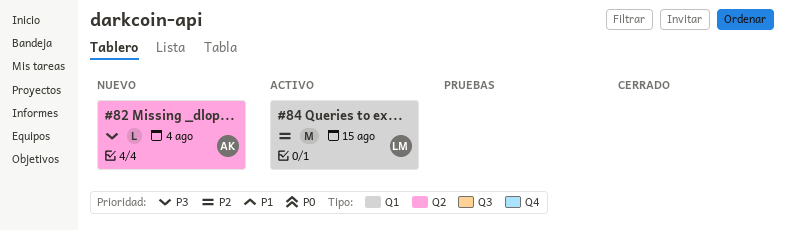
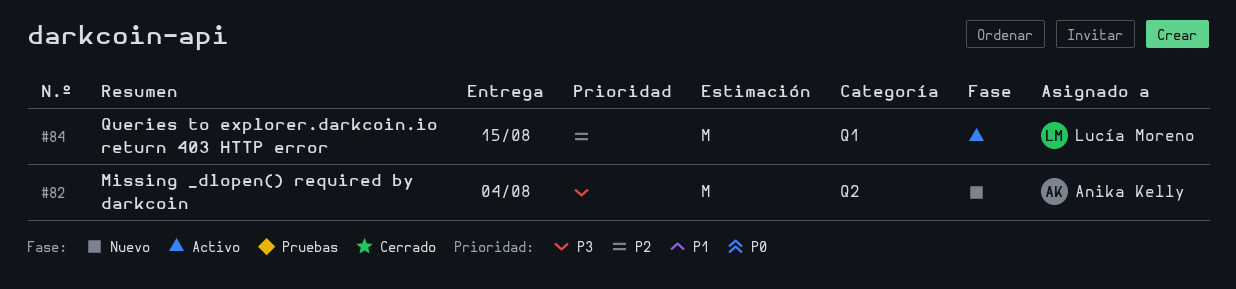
#82, estimate: L -> M

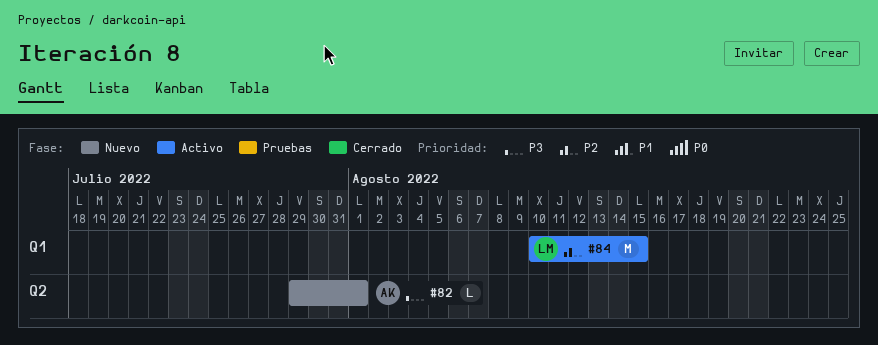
#82, estimate: M -> L
#82, due: Aug 4 -> Aug 1

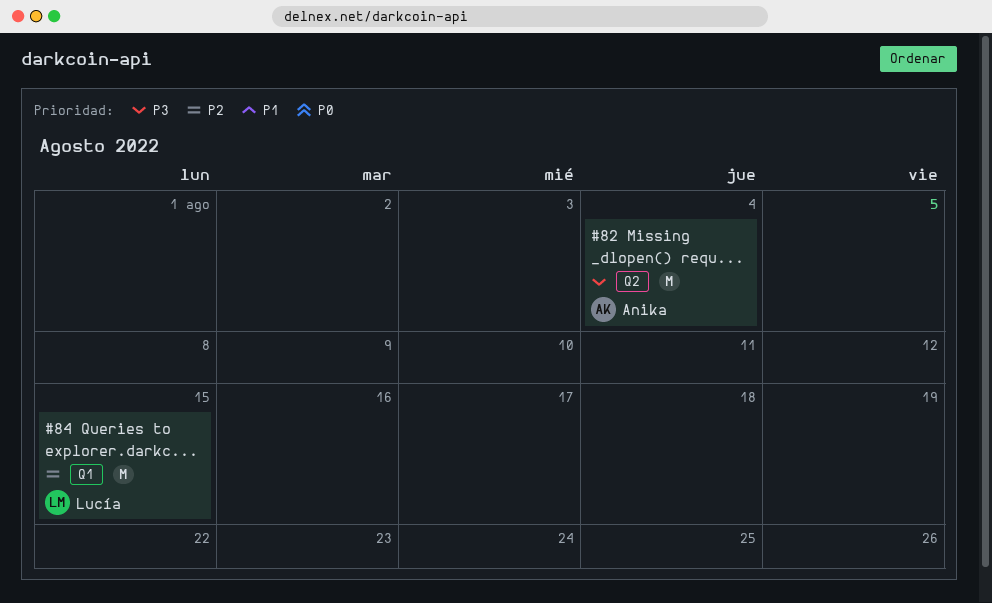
#82, estimate: L -> M
#82, due: Aug 1 -> Aug 4

